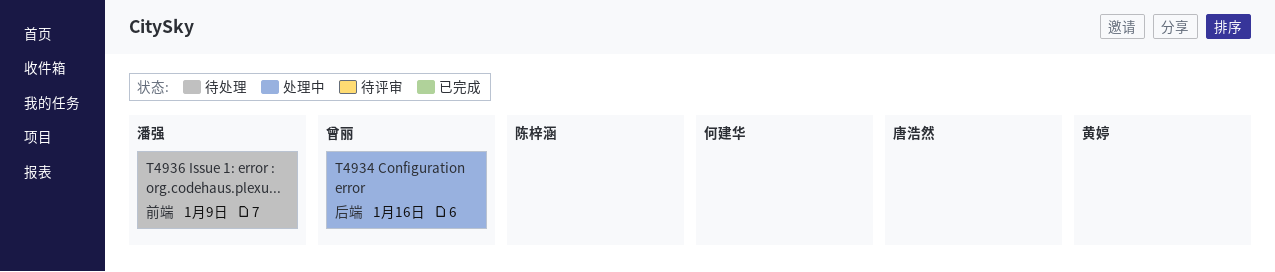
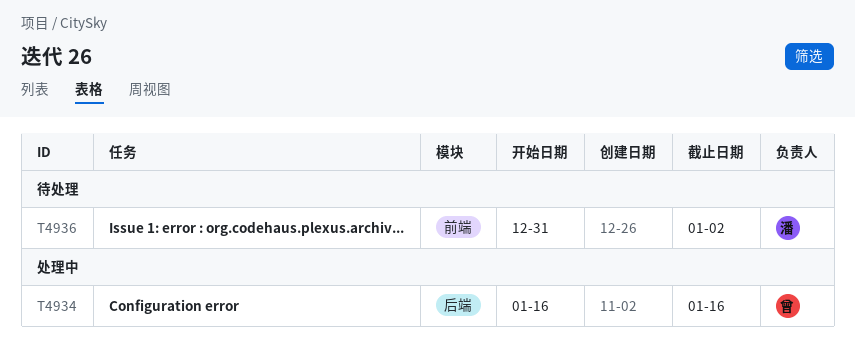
T4936, due: Jan 9 -> Jan 2

